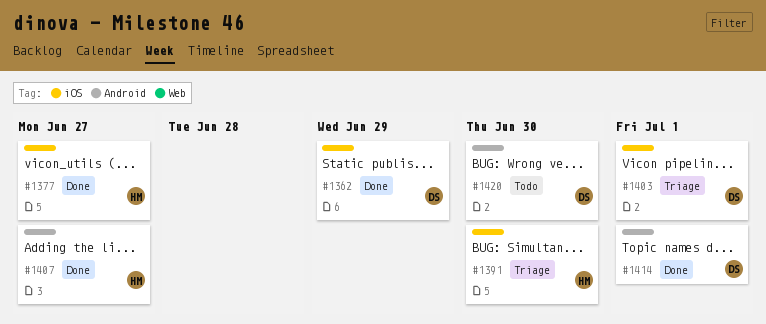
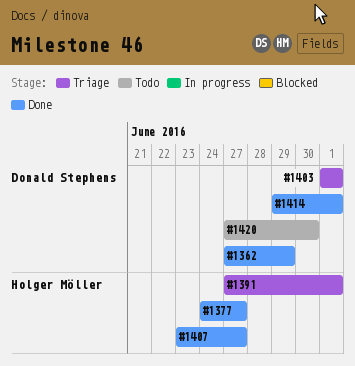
#1391, due: Jun 30 -> Jul 1

